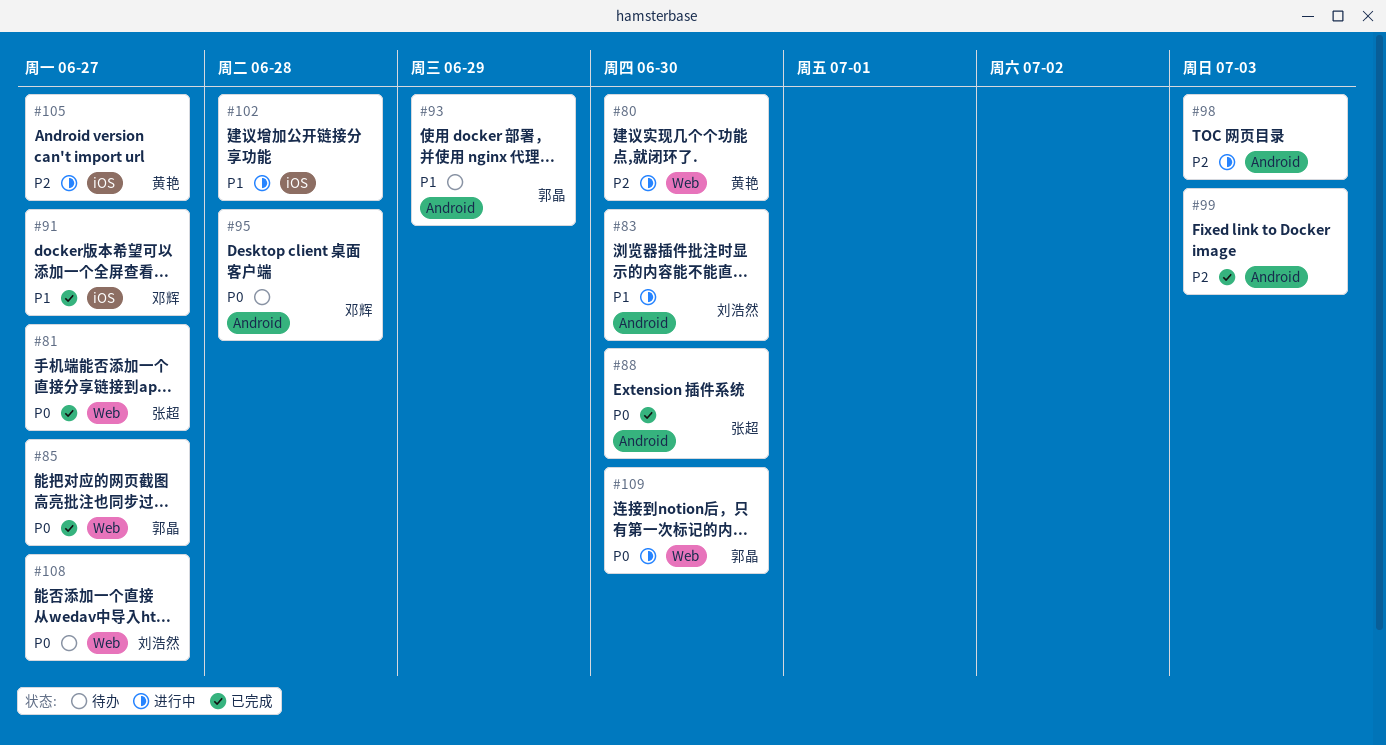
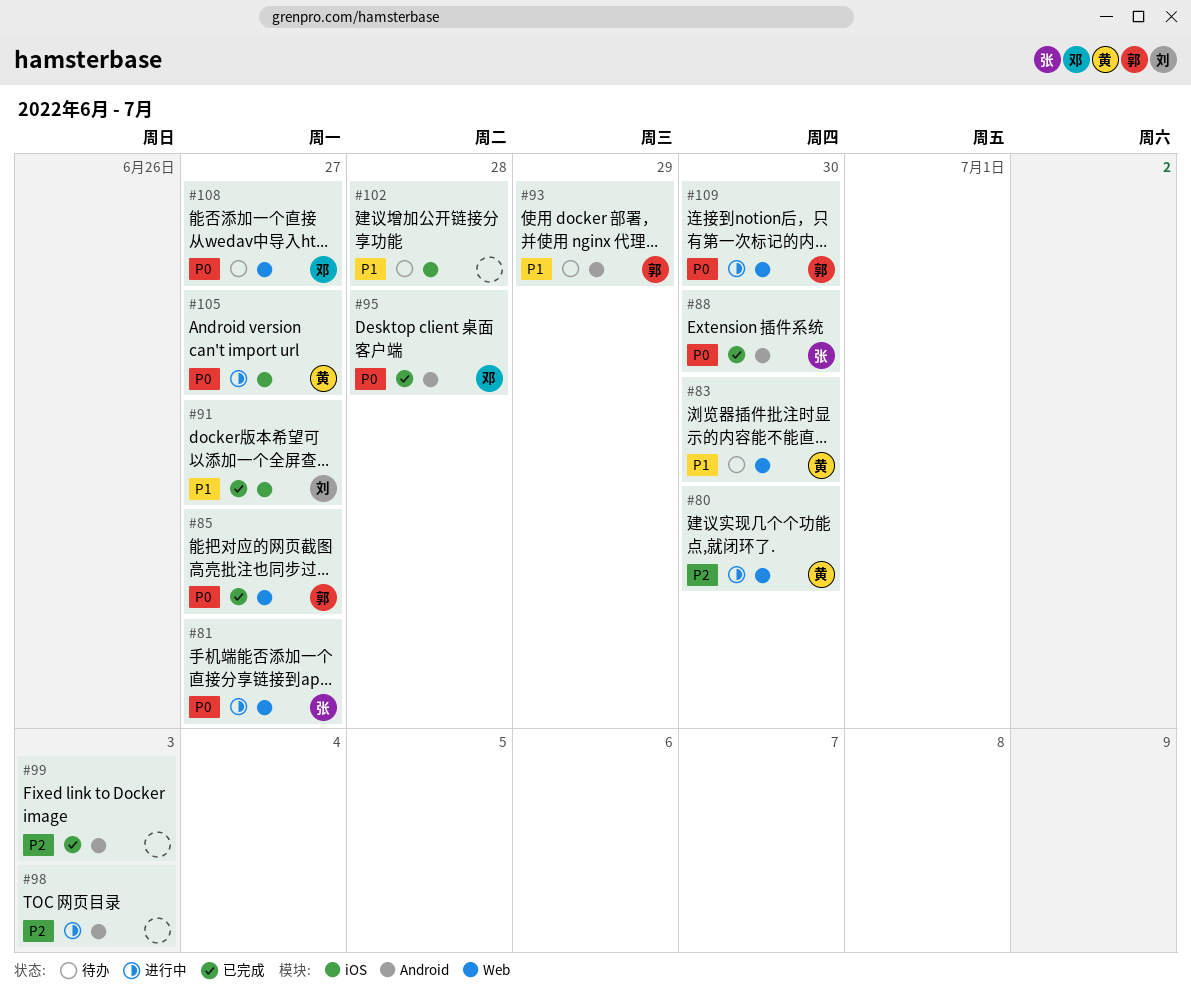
#81, status: 已完成 -> 进行中
#83, status: 进行中 -> 待办
#83, owner: 刘浩然 -> 黄艳
#83, label: Android -> Web
#91, owner: 邓辉 -> 刘浩然
#95, status: 待办 -> 已完成
#102, status: 进行中 -> 待办
#105, priority: P2 -> P0
#108, owner: 刘浩然 -> 邓辉

